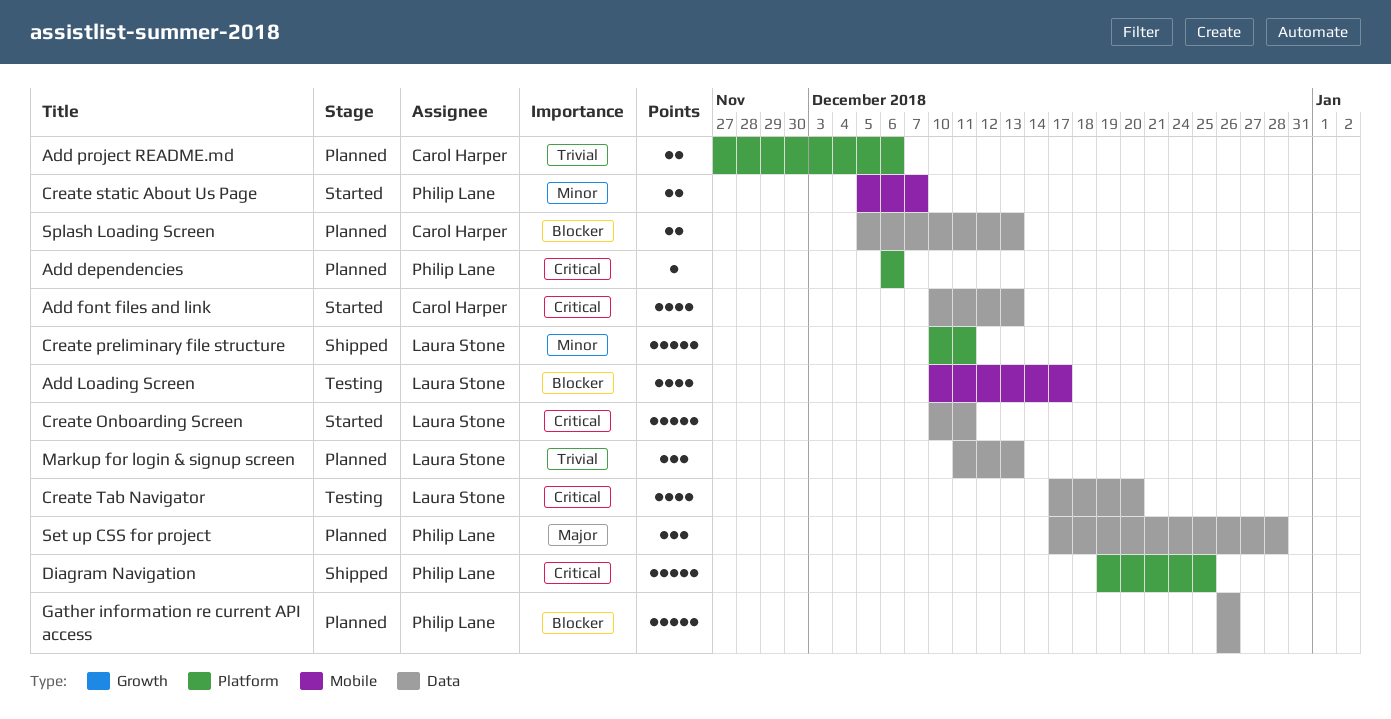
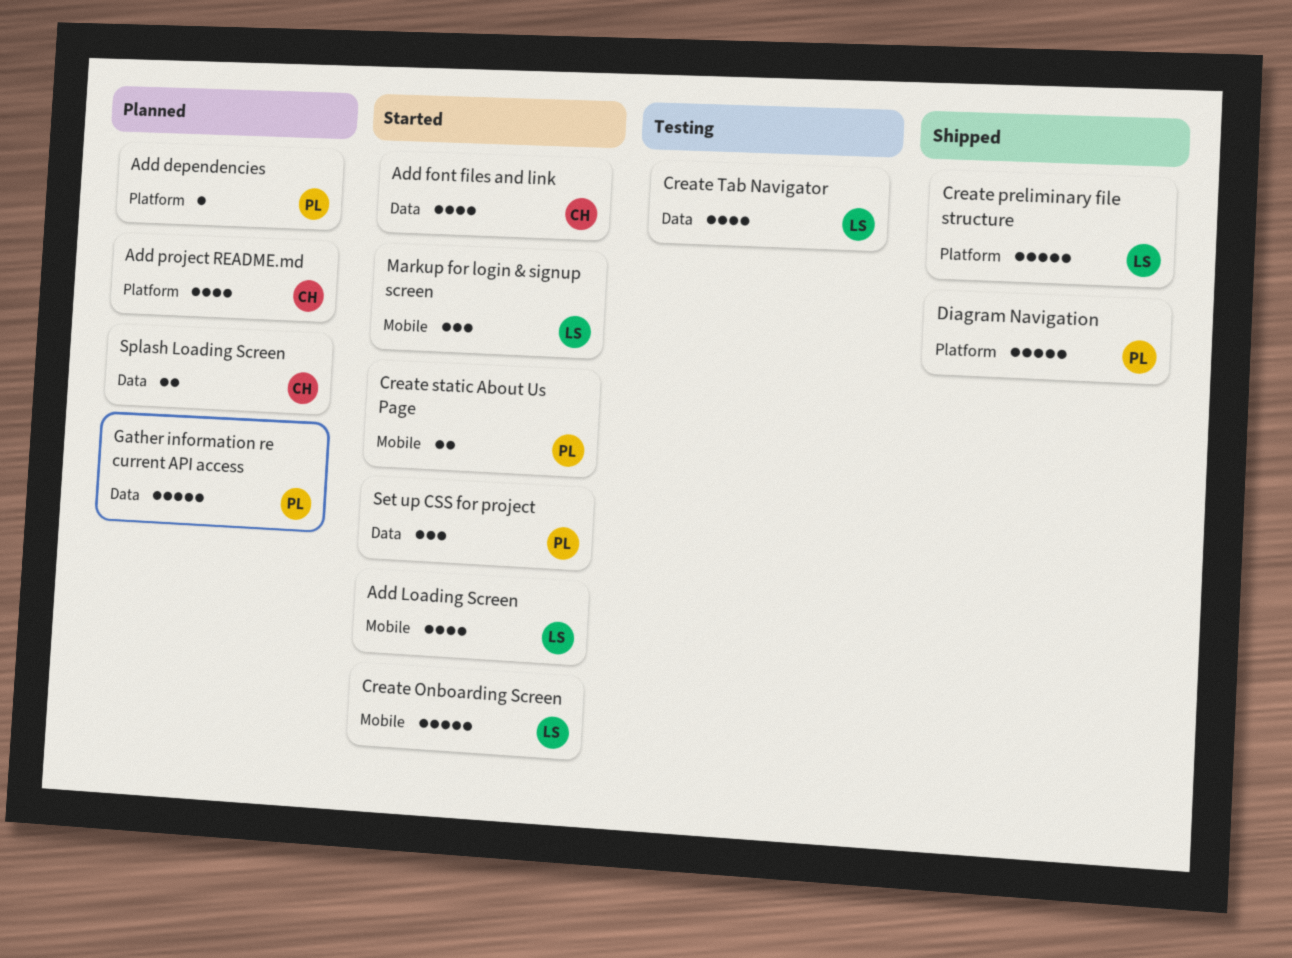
Add Loading Screen, status: Testing -> Started
Add project README.md, estimate: 2 -> 4
Create Onboarding Screen, label: Data -> Mobile
Markup for login & signup screen, status: Planned -> Started
Markup for login & signup screen, label: Data -> Mobile
Set up CSS for project, status: Planned -> Started

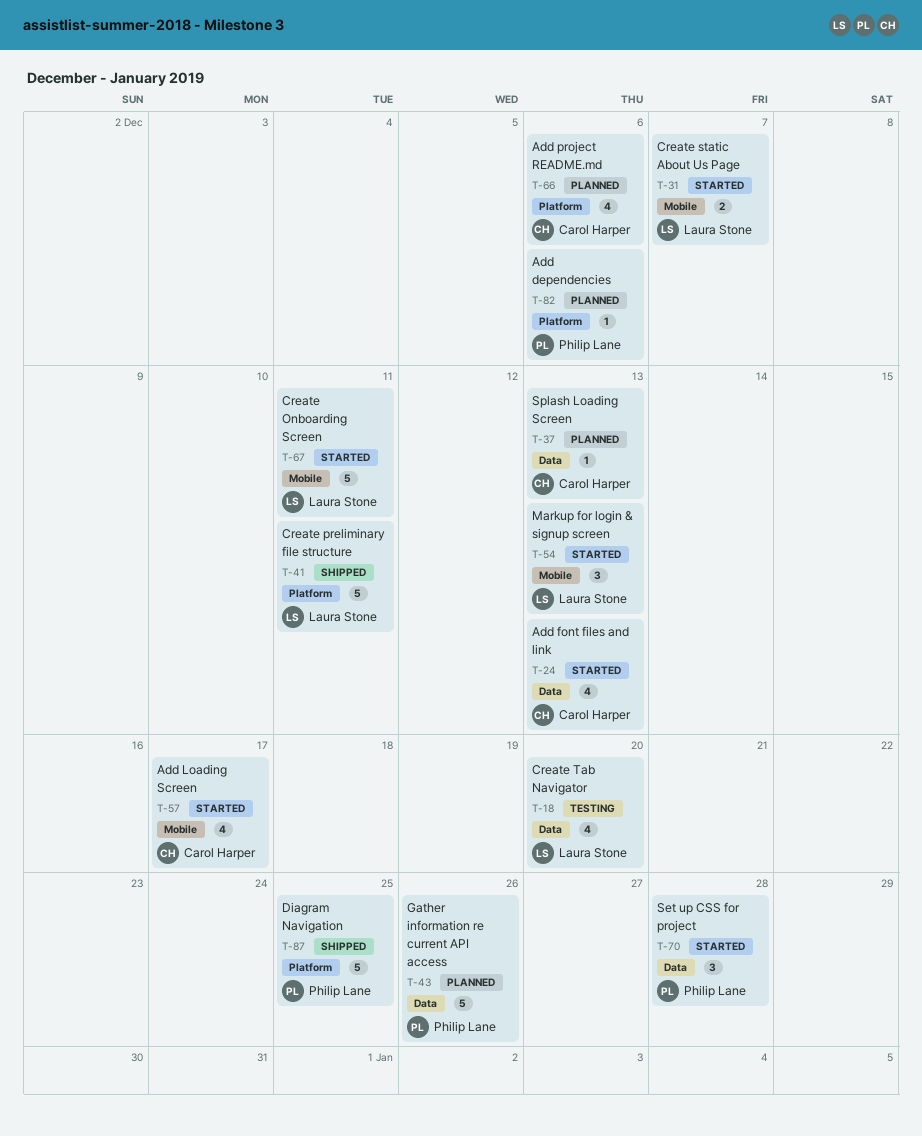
Add Loading Screen, owner: Laura Stone -> Carol Harper
Create static About Us Page, owner: Philip Lane -> Laura Stone
Splash Loading Screen, estimate: 2 -> 1

